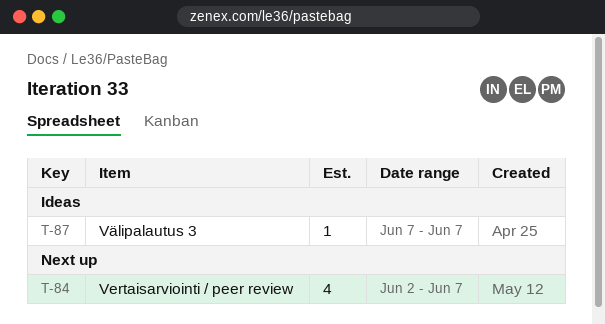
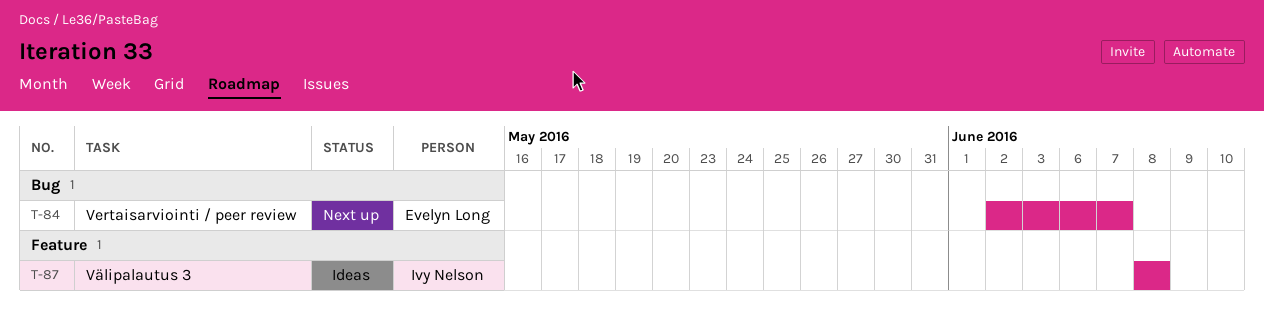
T-87, start: Jun 7 -> Jun 8
T-87, due: Jun 7 -> Jun 8

